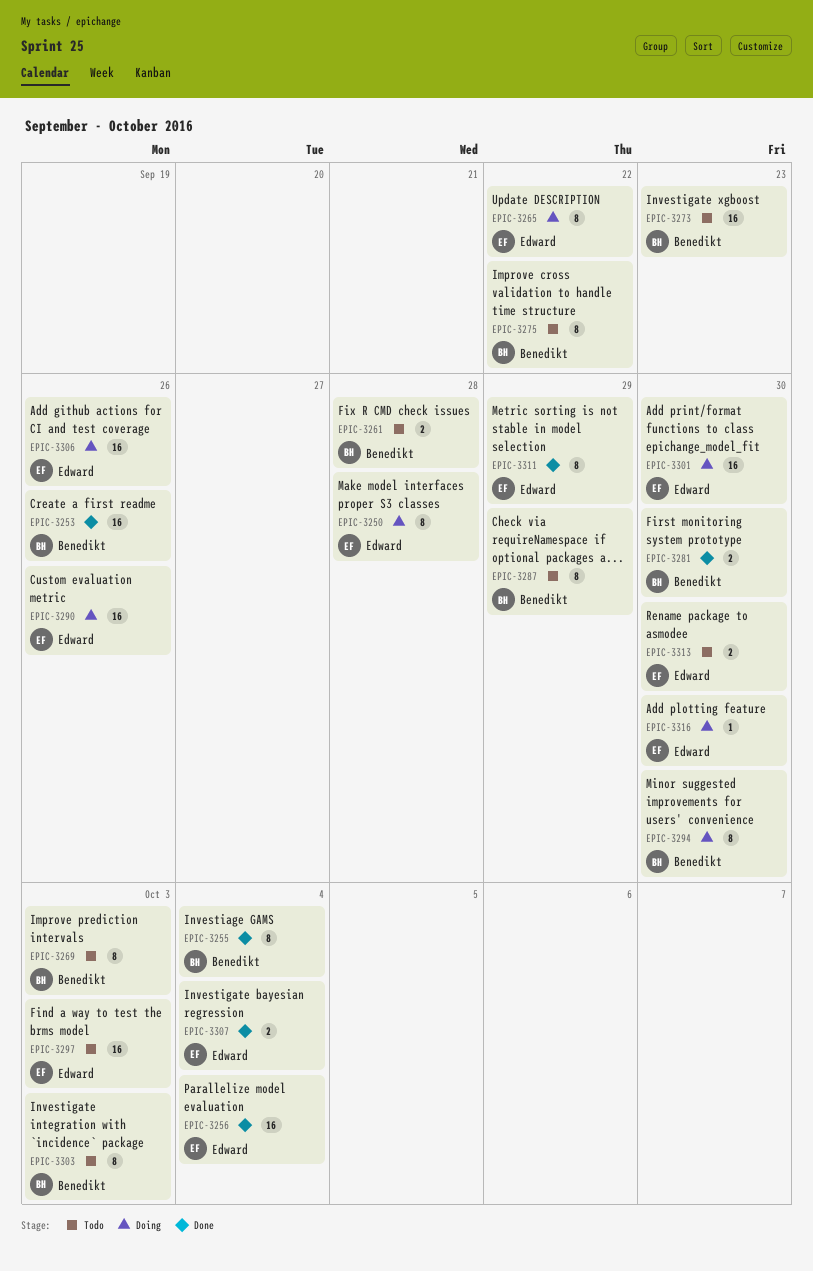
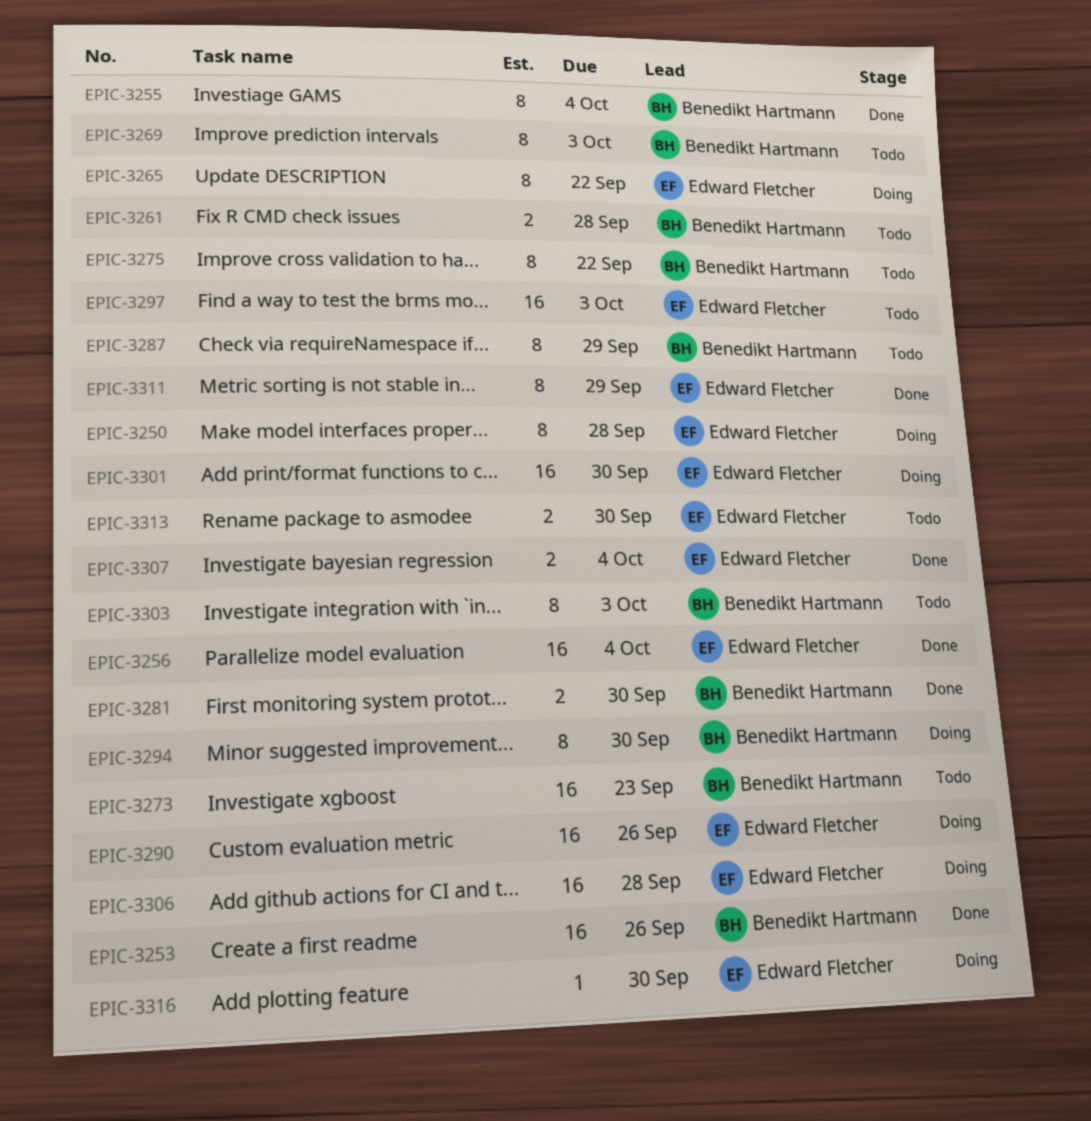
EPIC-3306, due: Sep 26 -> Sep 28

